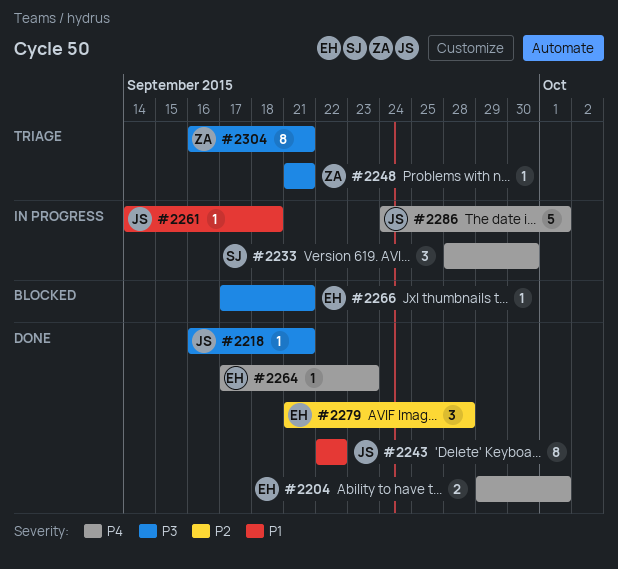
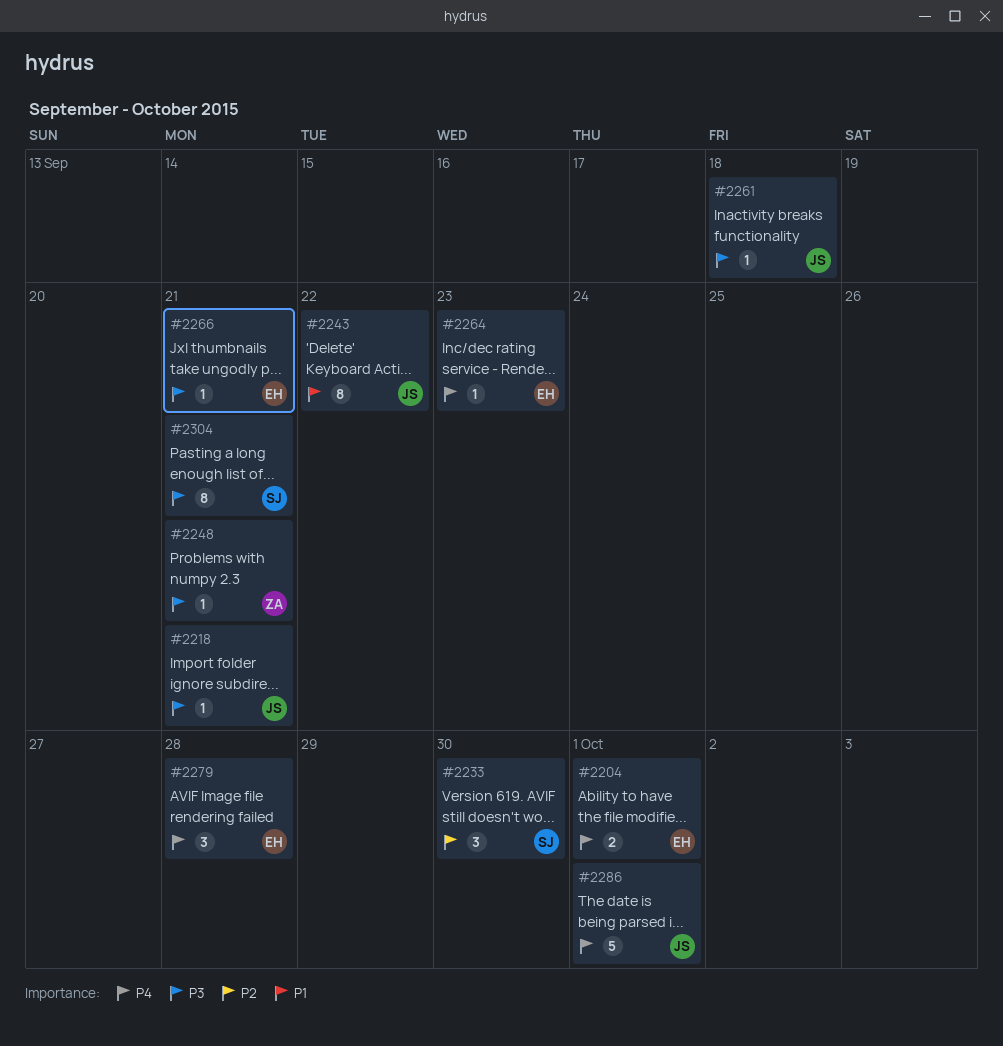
#2233, priority: P4 -> P2
#2261, priority: P1 -> P3
#2279, priority: P2 -> P4
#2304, owner: ZA -> SJ

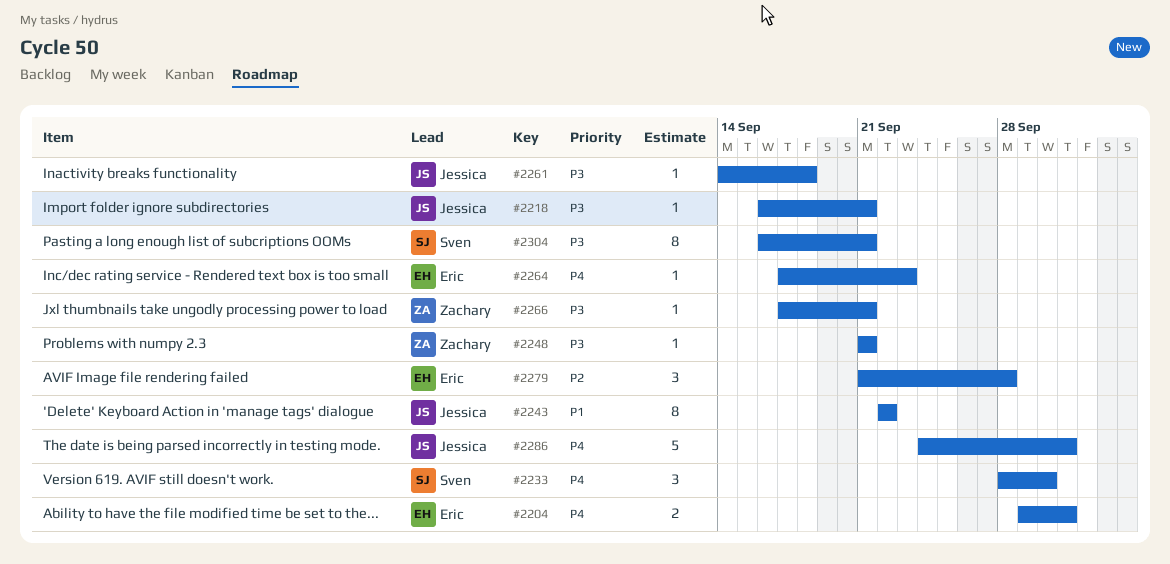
#2233, priority: P2 -> P4
#2266, owner: Eric -> Zachary
#2279, priority: P4 -> P2

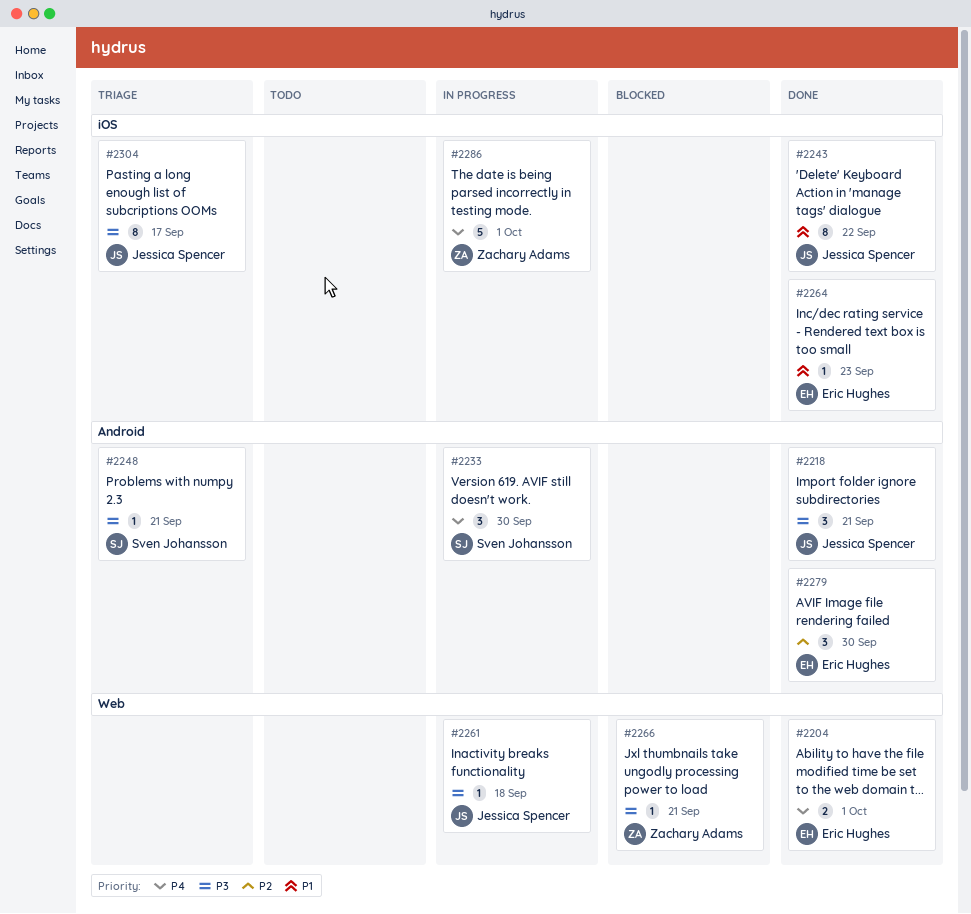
#2218, estimate: 1 -> 3
#2248, owner: Zachary Adams -> Sven Johansson
#2264, priority: P4 -> P1
#2279, due: Sep 28 -> Sep 30
#2286, owner: Jessica Spencer -> Zachary Adams
#2304, owner: Sven Johansson -> Jessica Spencer
#2304, due: Sep 21 -> Sep 17

